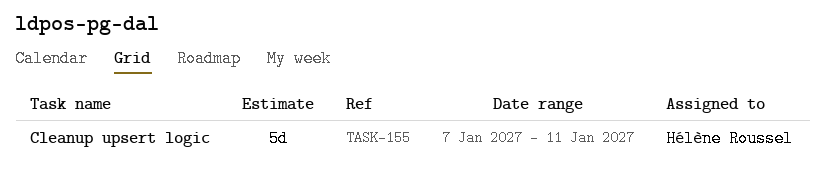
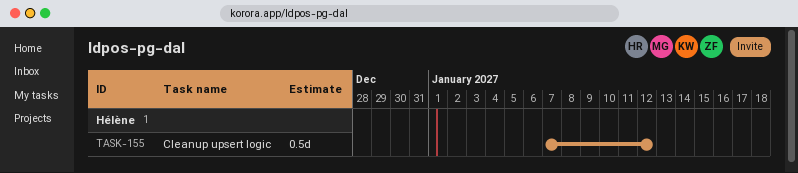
TASK-155, estimate: 5d -> 0.5d
TASK-155, due: Jan 11 -> Jan 12

